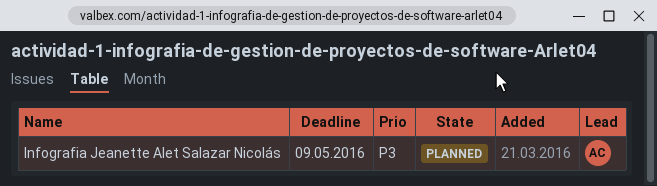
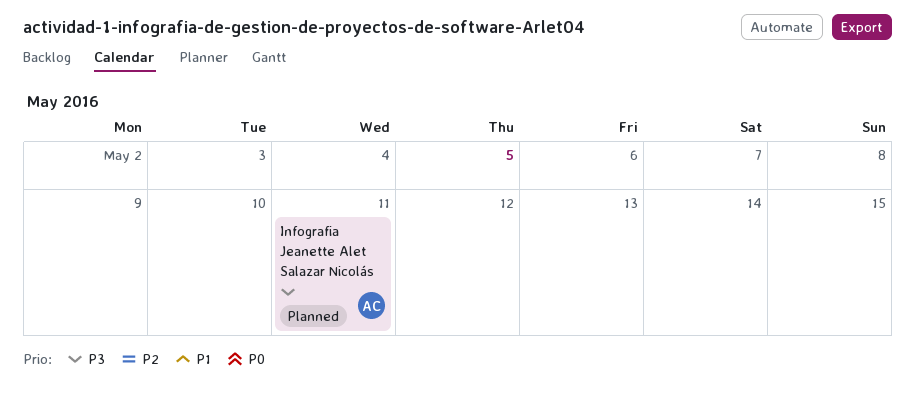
Infografia Jeanette Alet Salazar Nicolás, due: May 9 -> May 11

